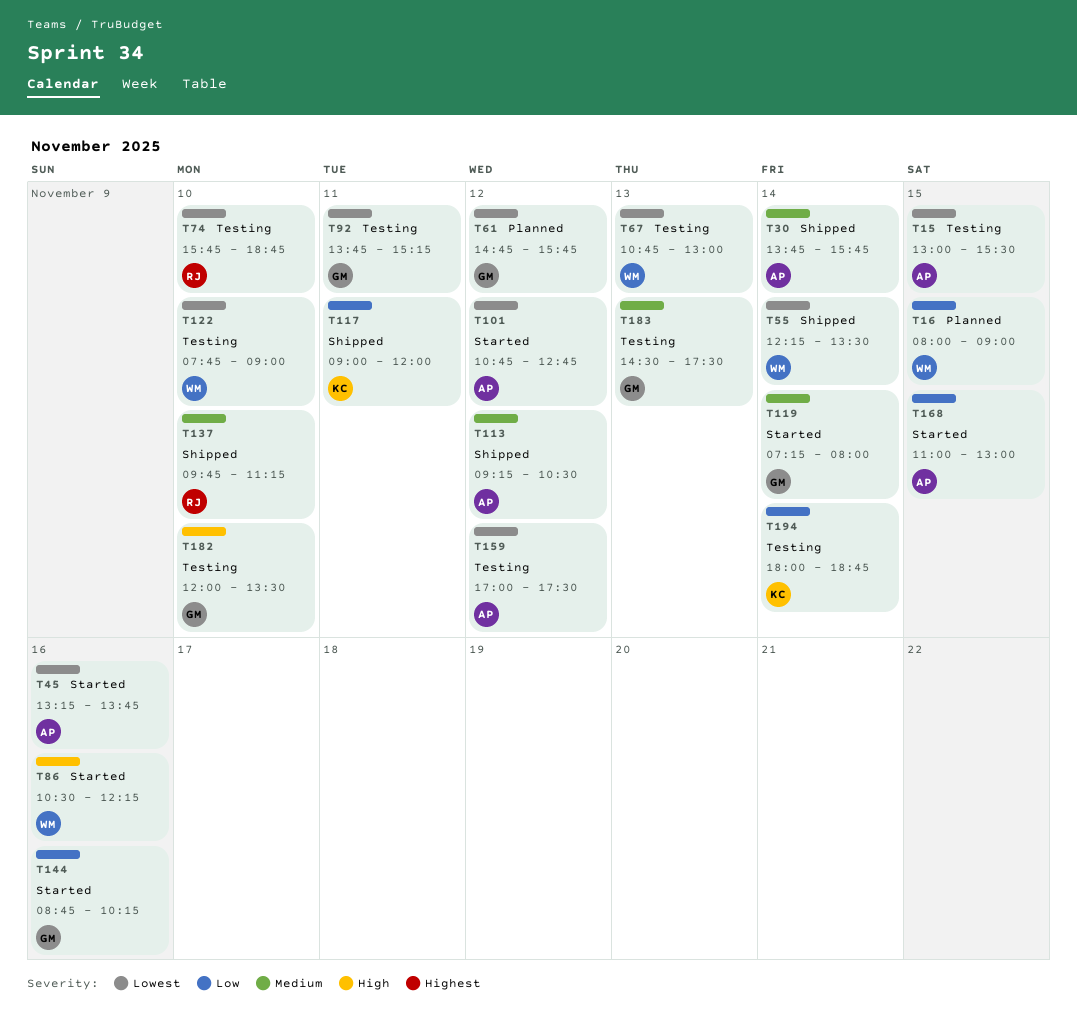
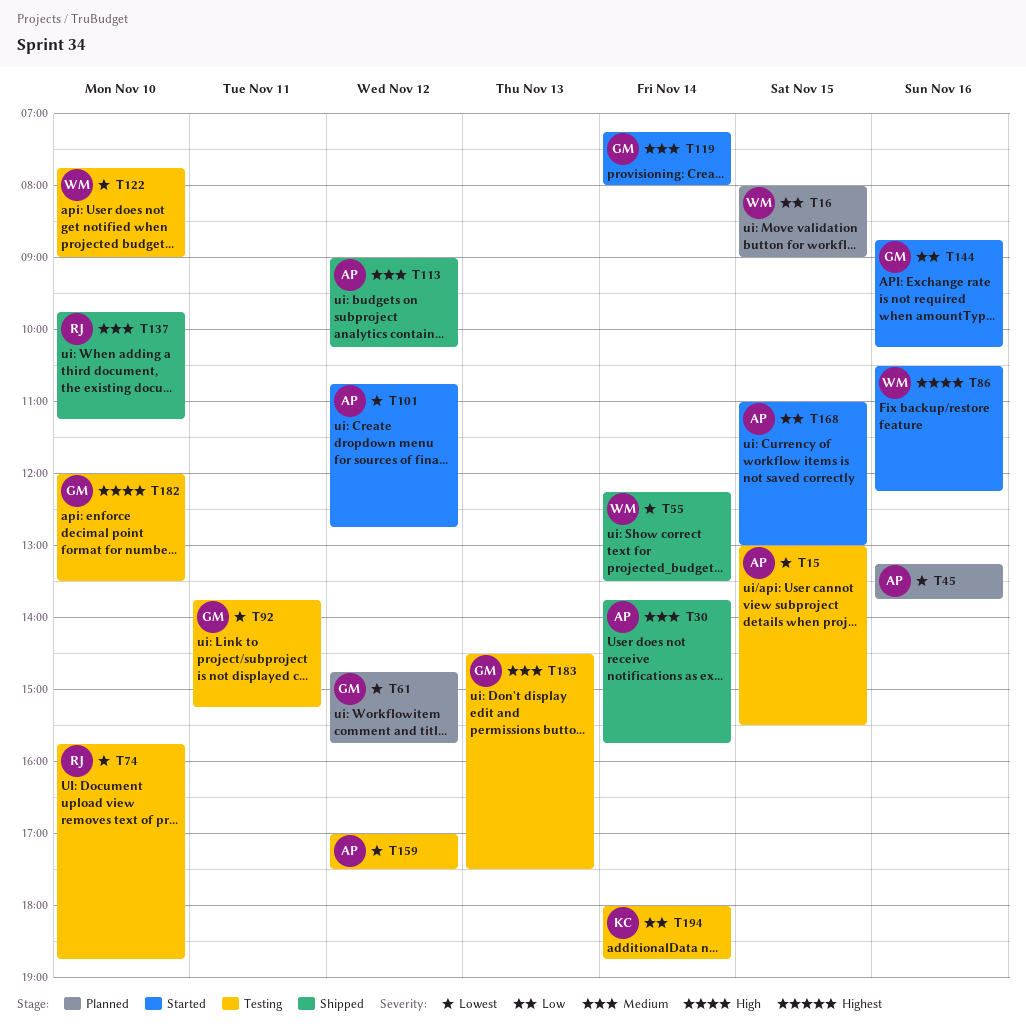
T45, status: Started -> Planned
T67: present -> none
T113, begins: 09:15 -> 09:00
T113, ends: 10:30 -> 10:15
T117: present -> none

